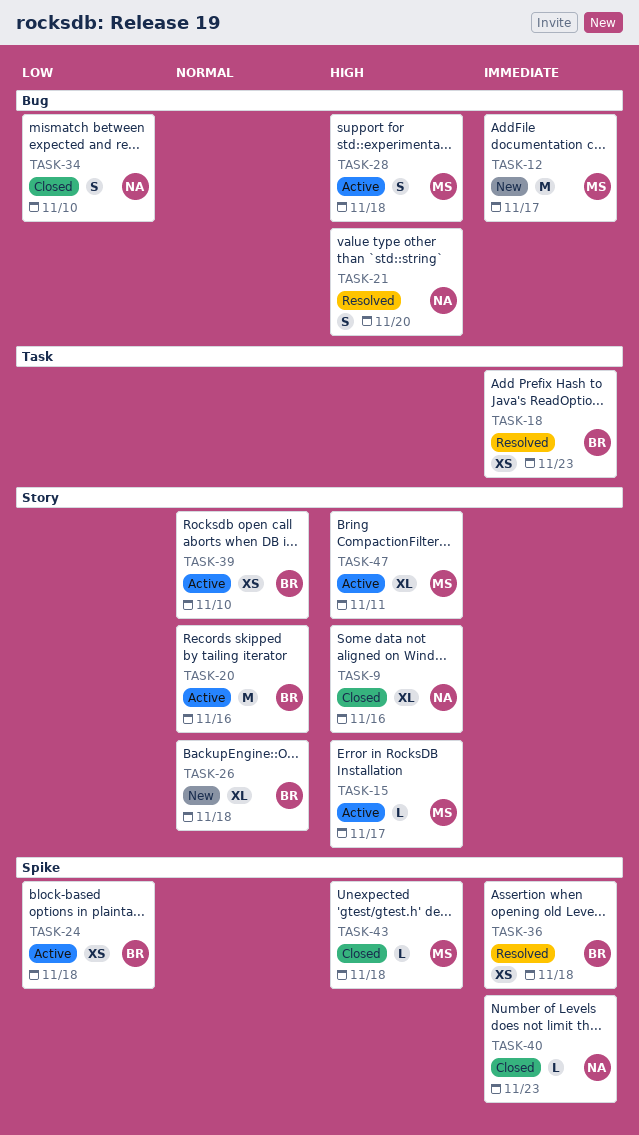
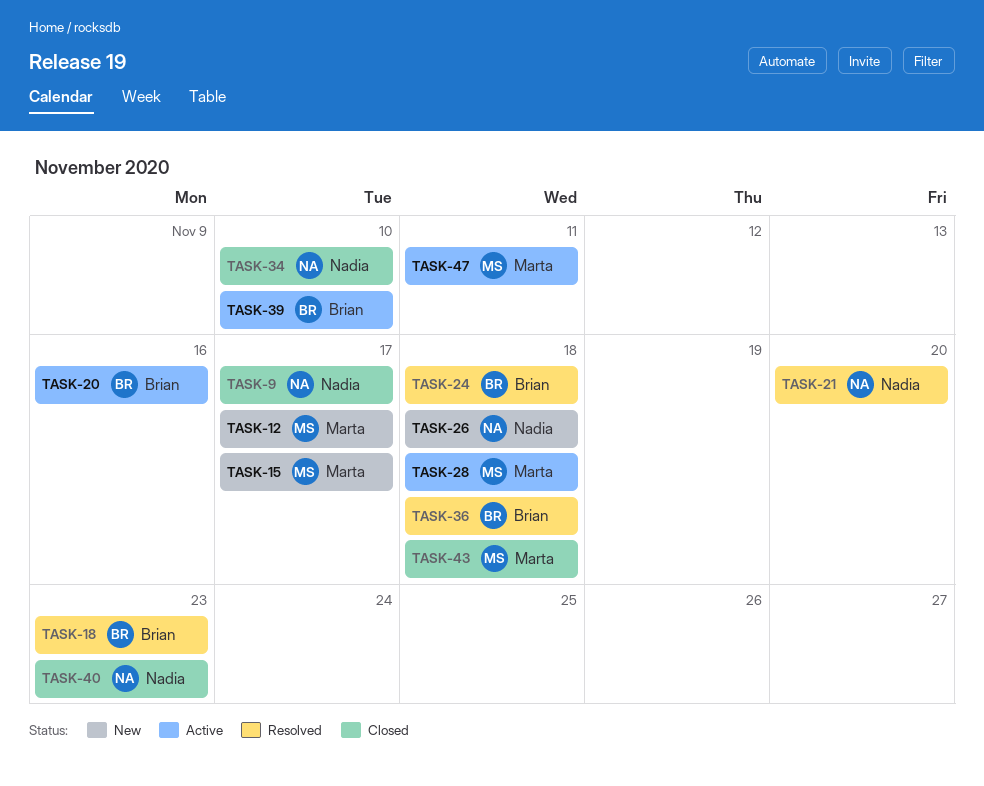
TASK-9, due: Nov 16 -> Nov 17
TASK-15, status: Active -> New
TASK-24, status: Active -> Resolved
TASK-26, owner: Brian -> Nadia

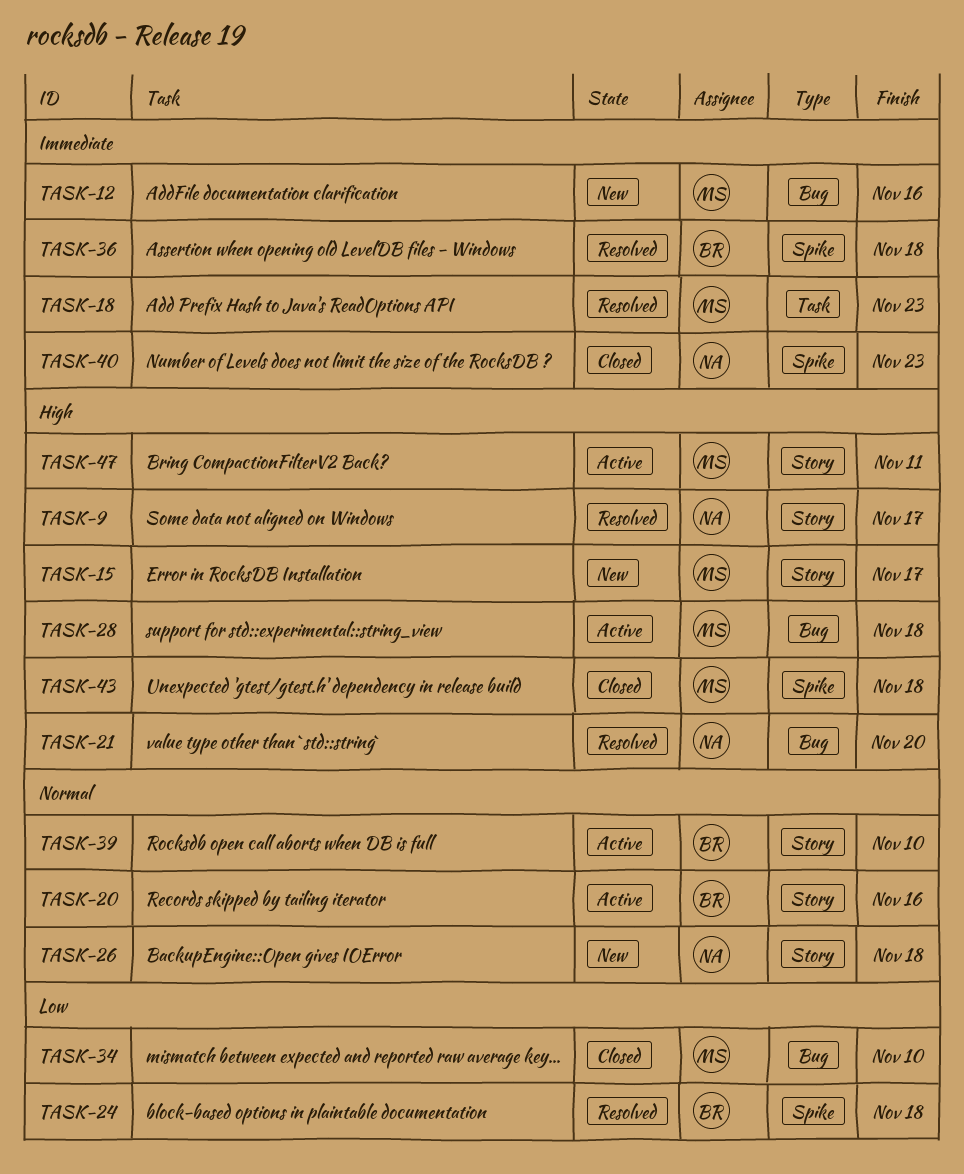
TASK-9, status: Closed -> Resolved
TASK-12, due: Nov 17 -> Nov 16
TASK-18, owner: Brian -> Marta
TASK-34, owner: Nadia -> Marta

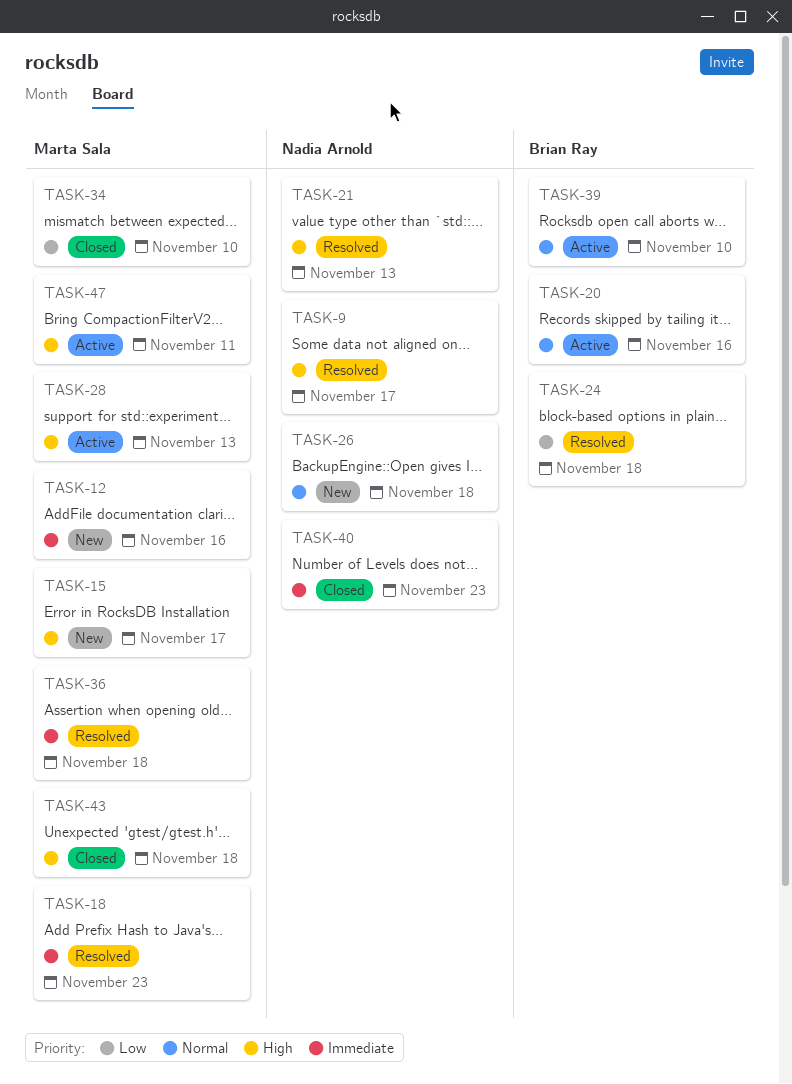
TASK-21, due: Nov 20 -> Nov 13
TASK-28, due: Nov 18 -> Nov 13
TASK-36, owner: Brian Ray -> Marta Sala

